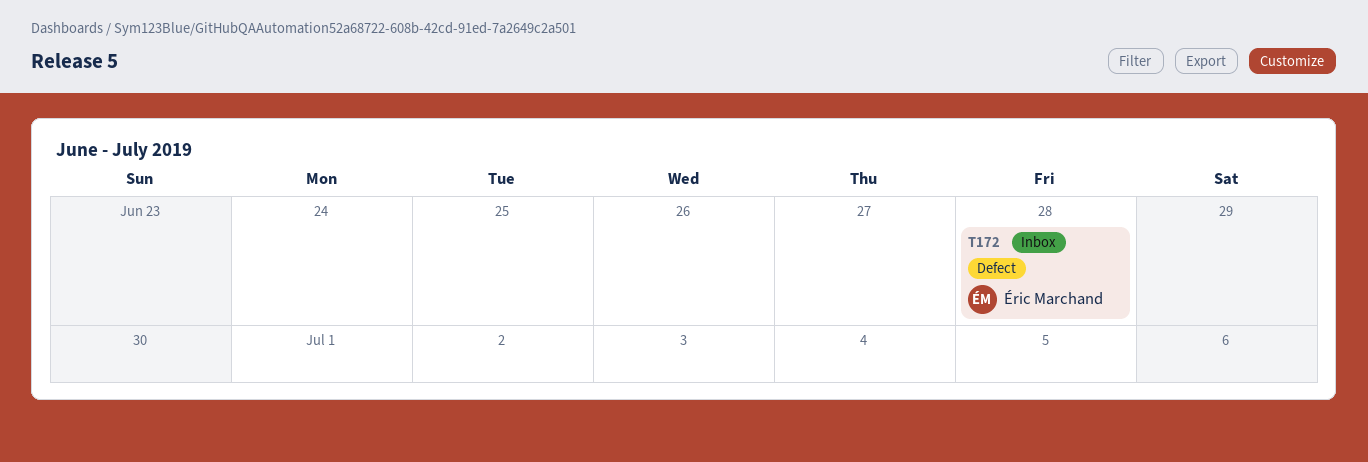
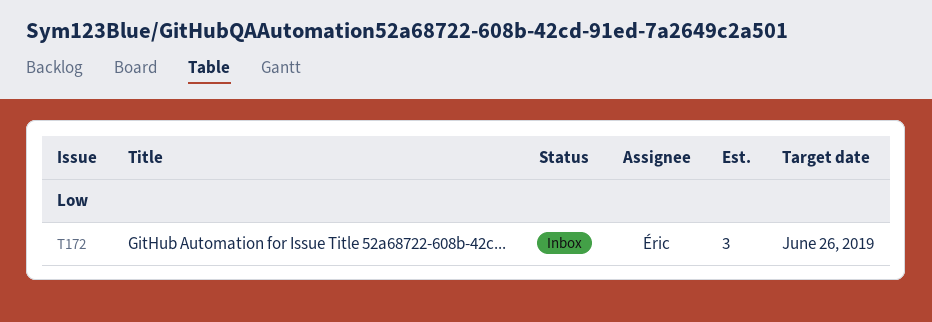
T172, due: Jun 28 -> Jun 26

